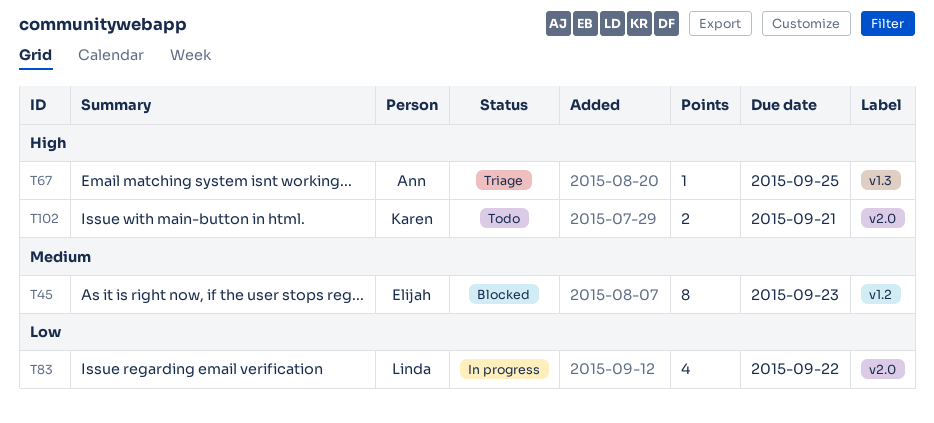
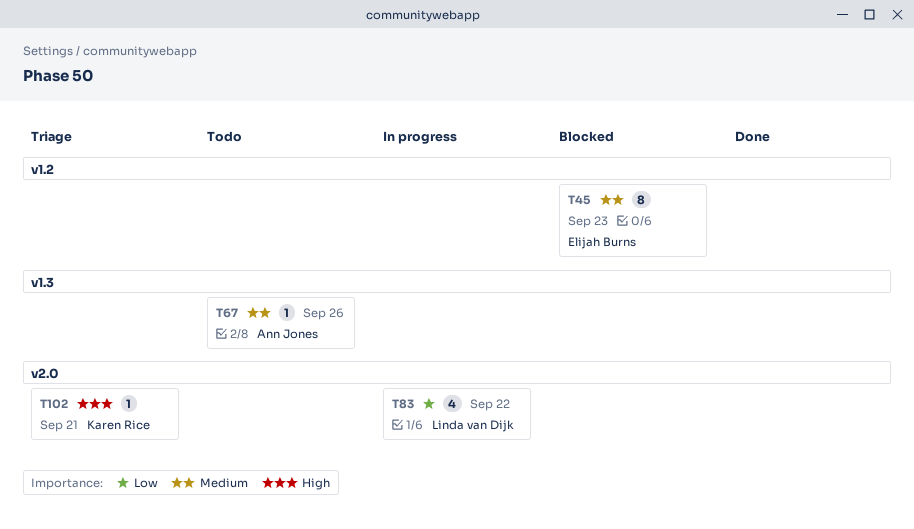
T67, status: Triage -> Todo
T67, priority: High -> Medium
T67, due: Sep 25 -> Sep 26
T102, status: Todo -> Triage
T102, estimate: 2 -> 1

